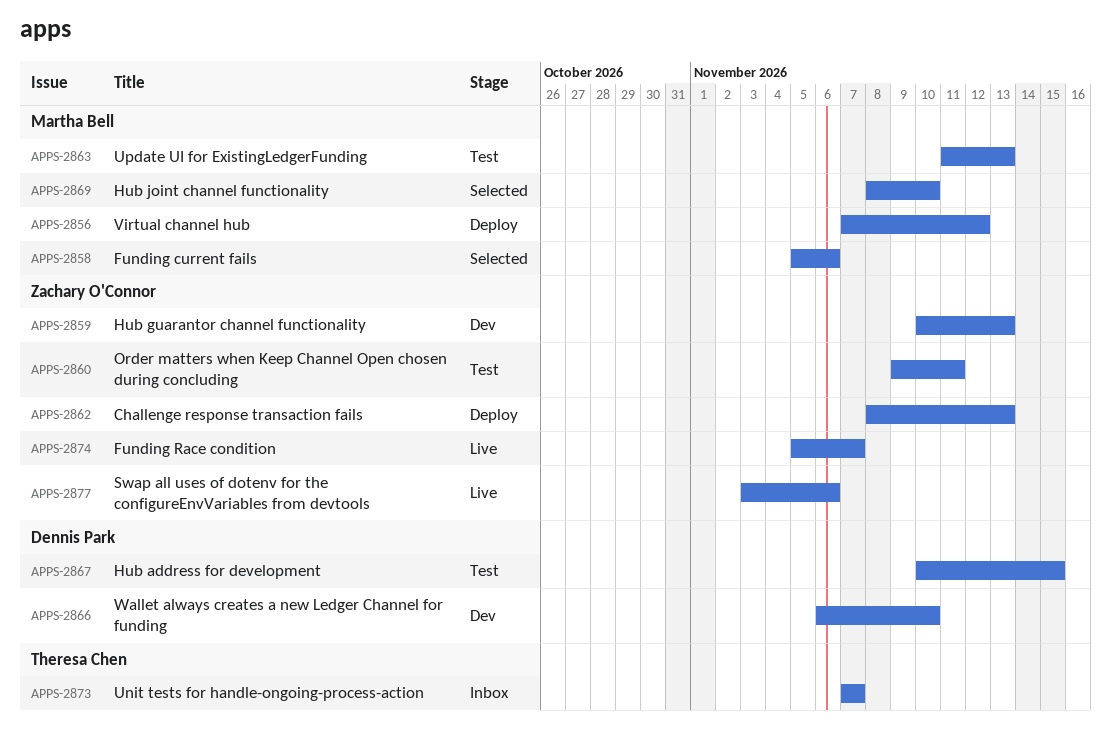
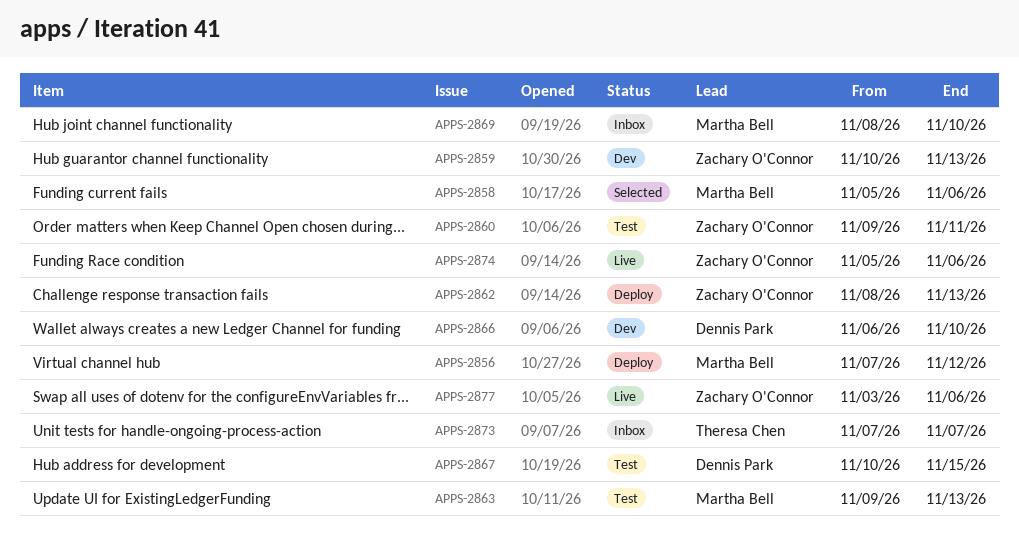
APPS-2863, start: Nov 11 -> Nov 9
APPS-2869, status: Selected -> Inbox
APPS-2874, due: Nov 7 -> Nov 6

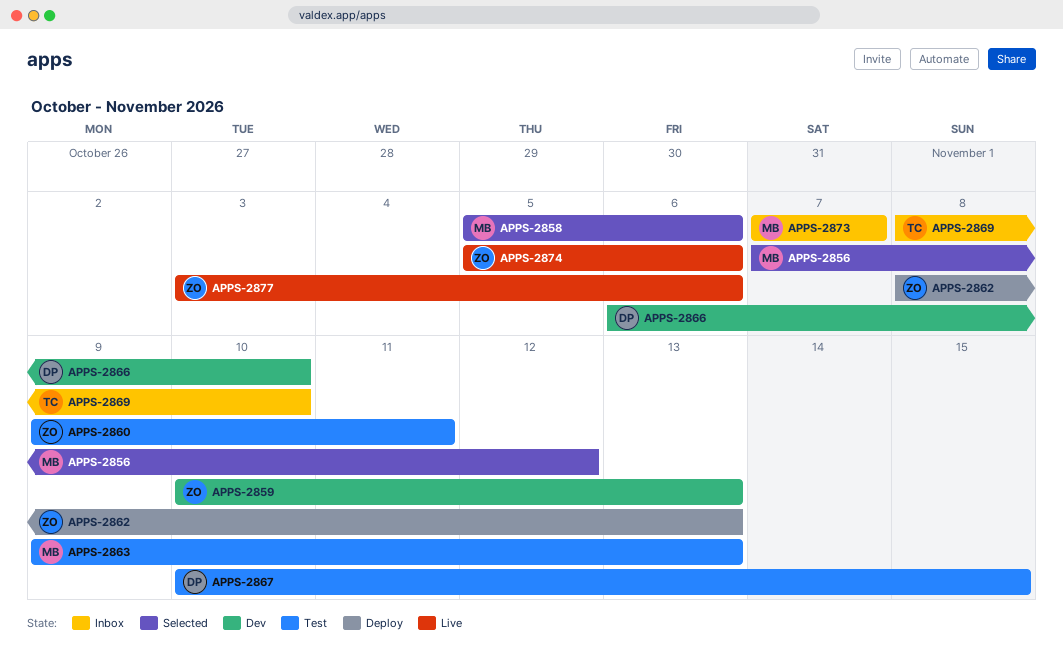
APPS-2856, status: Deploy -> Selected
APPS-2869, owner: Martha Bell -> Theresa Chen
APPS-2873, owner: Theresa Chen -> Martha Bell

